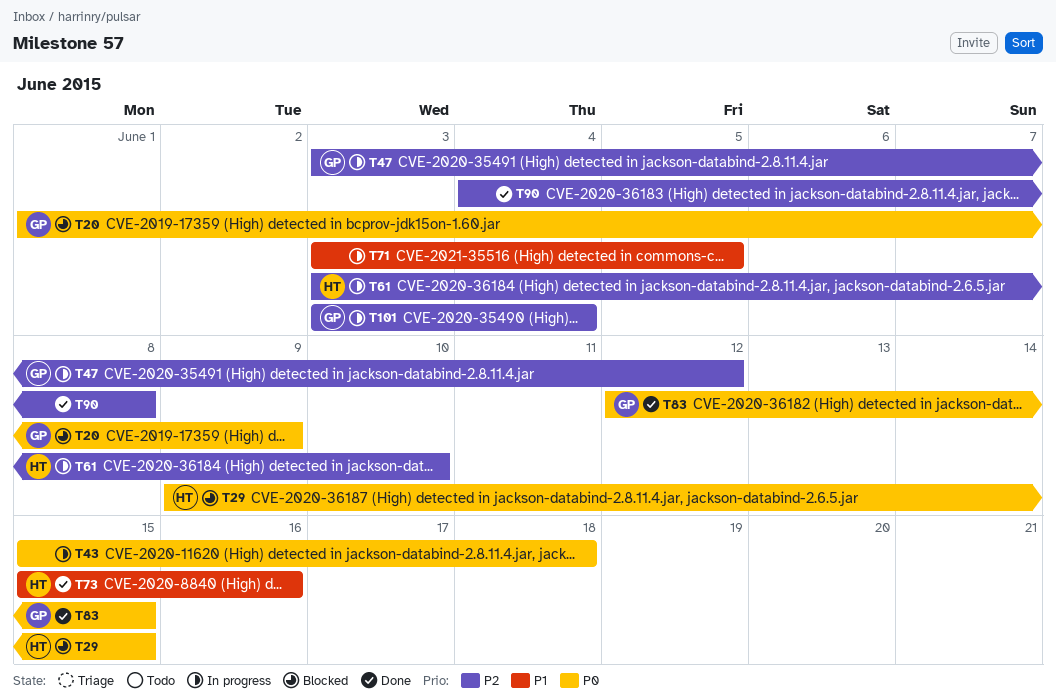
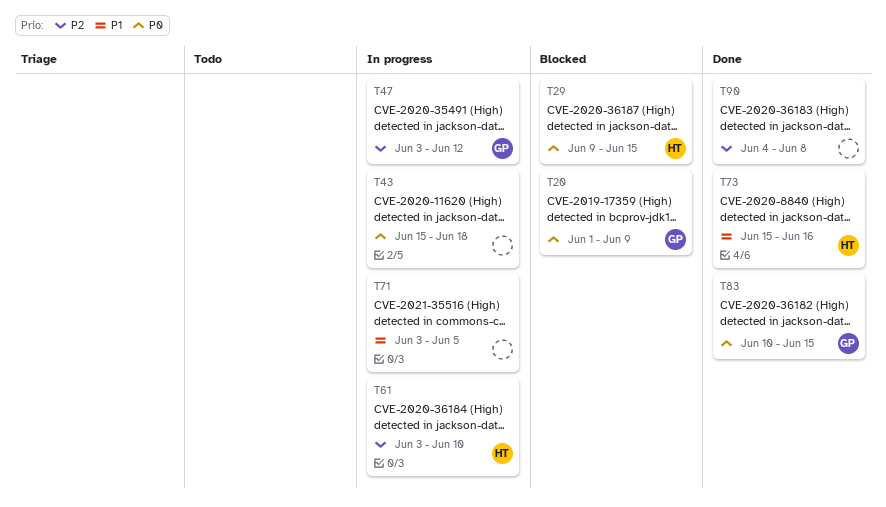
T83, start: Jun 12 -> Jun 10
T101: present -> none

